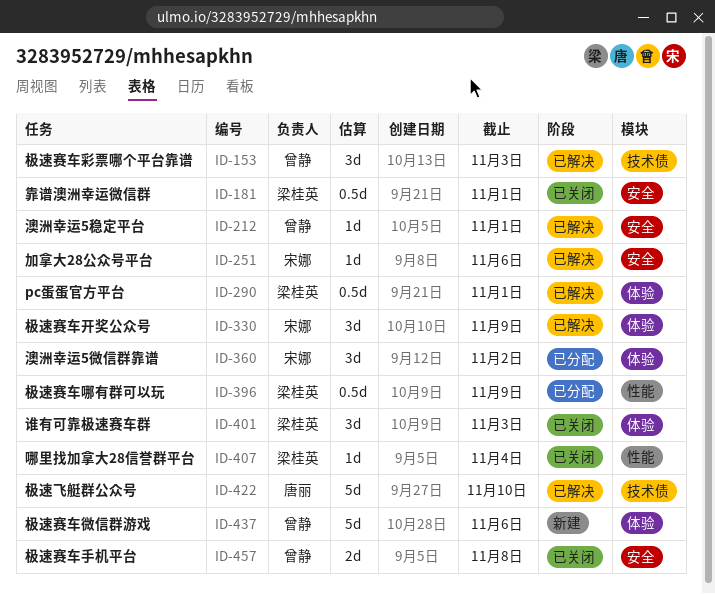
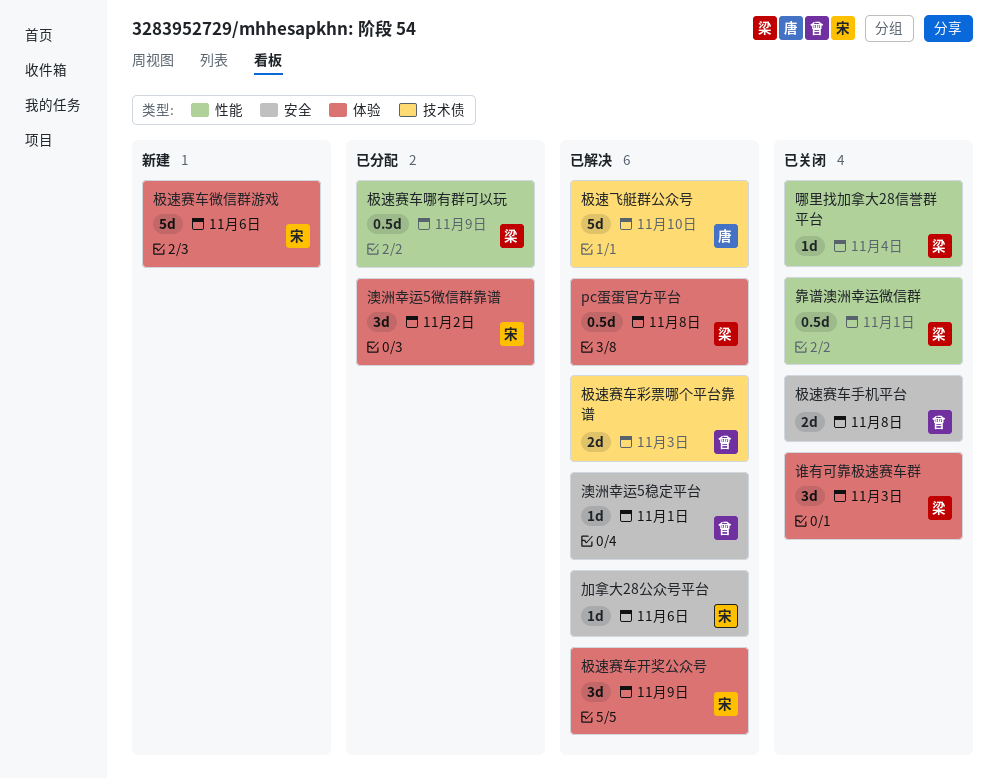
pc蛋蛋官方平台, due: Nov 1 -> Nov 8
极速赛车彩票哪个平台靠谱, estimate: 3d -> 2d
极速赛车微信群游戏, owner: 曾静 -> 宋娜
靠谱澳洲幸运微信群, label: 安全 -> 性能

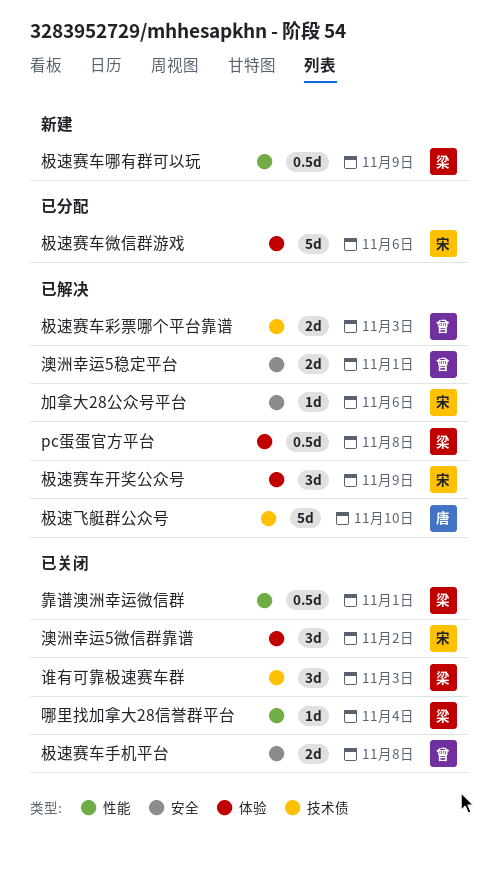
极速赛车哪有群可以玩, status: 已分配 -> 新建
极速赛车微信群游戏, status: 新建 -> 已分配
澳洲幸运5微信群靠谱, status: 已分配 -> 已关闭
澳洲幸运5稳定平台, estimate: 1d -> 2d
谁有可靠极速赛车群, label: 体验 -> 技术债

